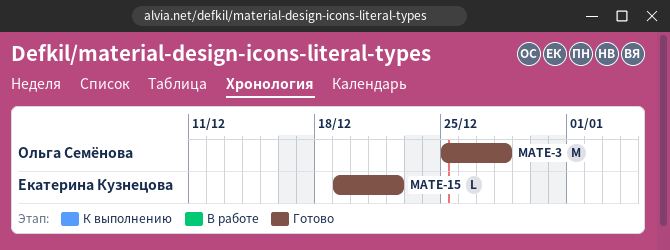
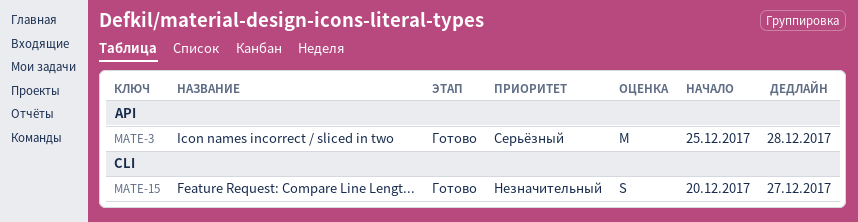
MATE-15, estimate: L -> S
MATE-15, start: Dec 19 -> Dec 20
MATE-15, due: Dec 22 -> Dec 27

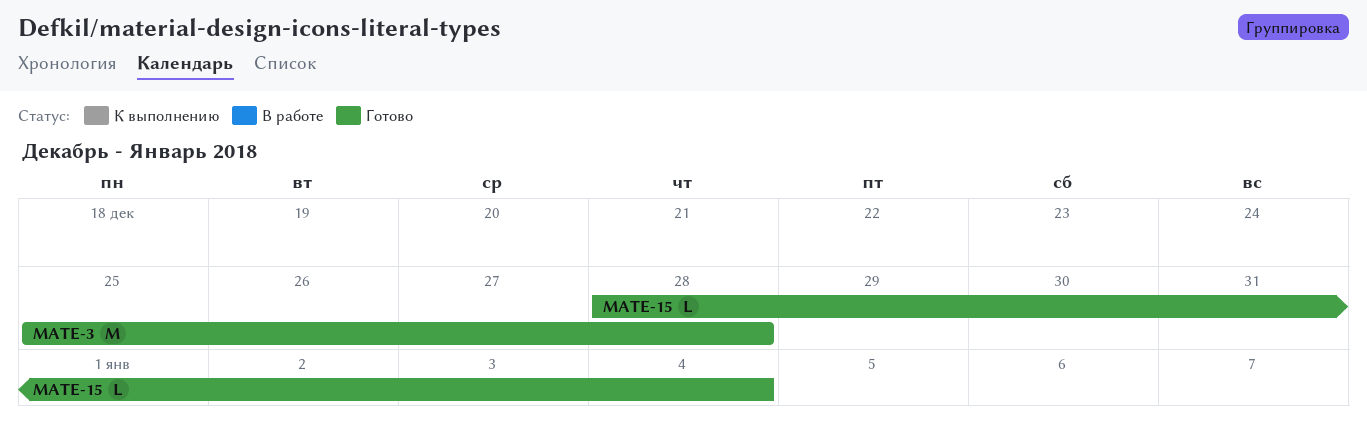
MATE-15, estimate: S -> L
MATE-15, start: Dec 20 -> Dec 28
MATE-15, due: Dec 27 -> Jan 4

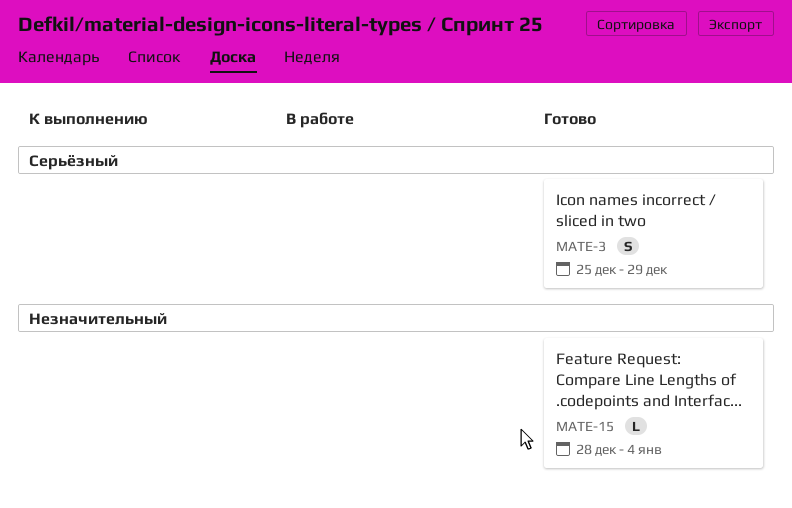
MATE-3, estimate: M -> S
MATE-3, due: Dec 28 -> Dec 29

